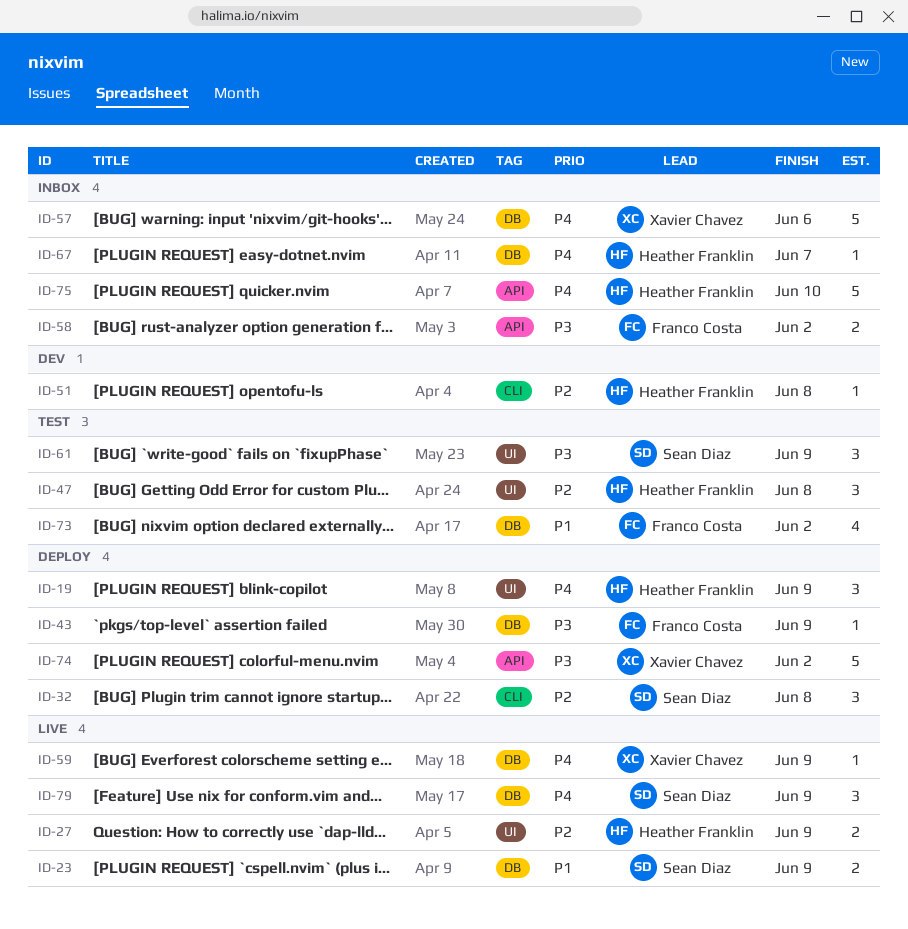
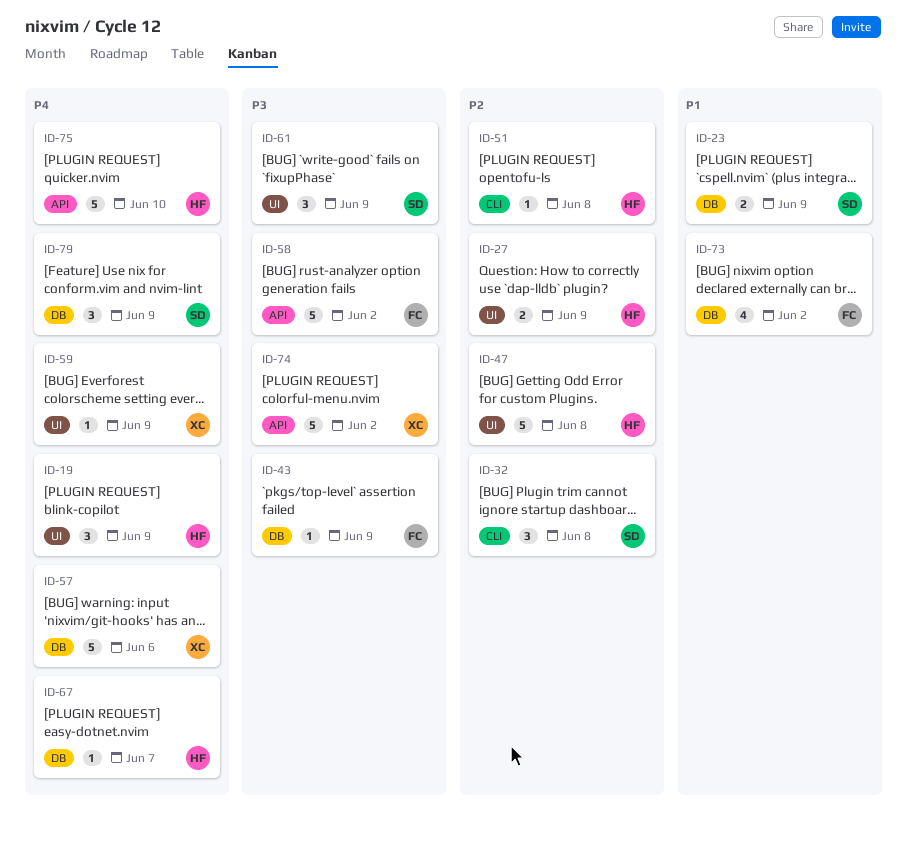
ID-47, estimate: 3 -> 5
ID-58, estimate: 2 -> 5
ID-59, label: DB -> UI

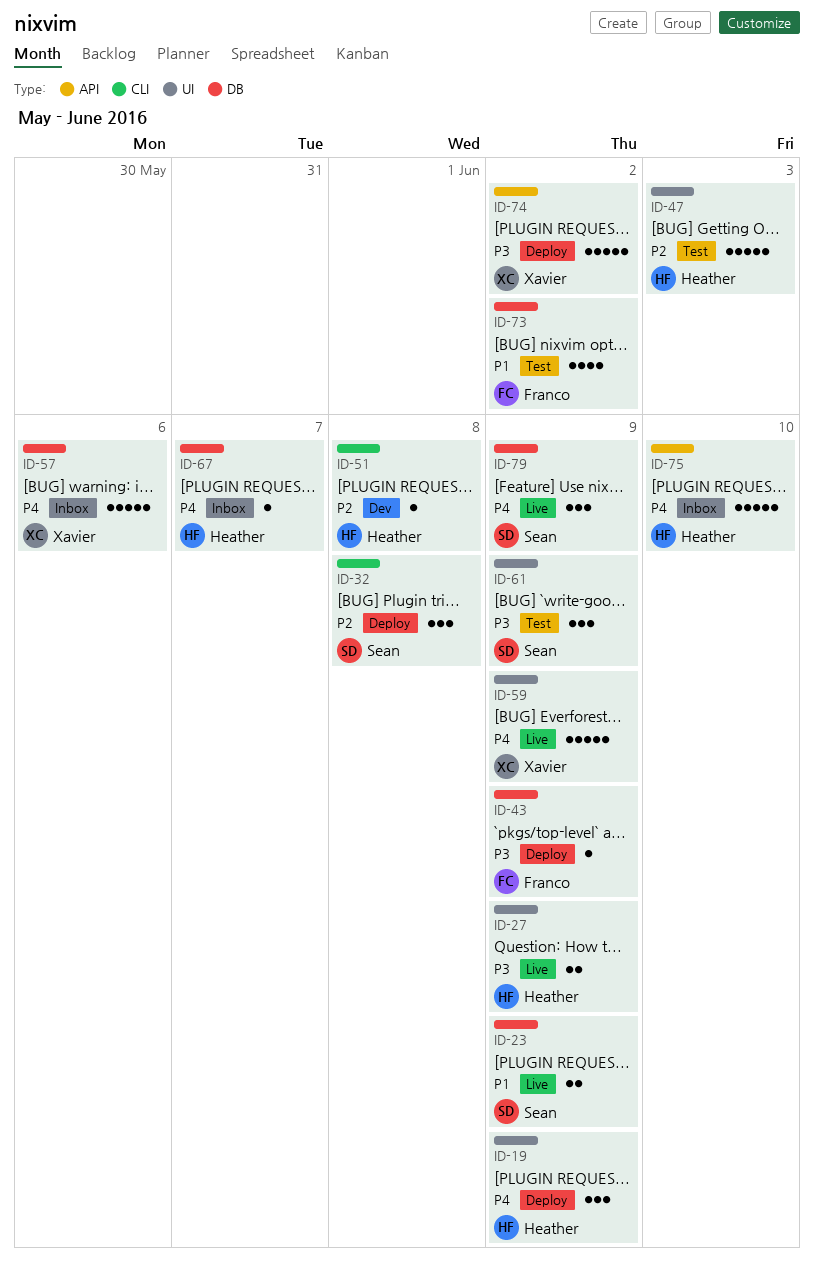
ID-27, priority: P2 -> P3
ID-47, due: Jun 8 -> Jun 3
ID-58: present -> none
ID-59, estimate: 1 -> 5

